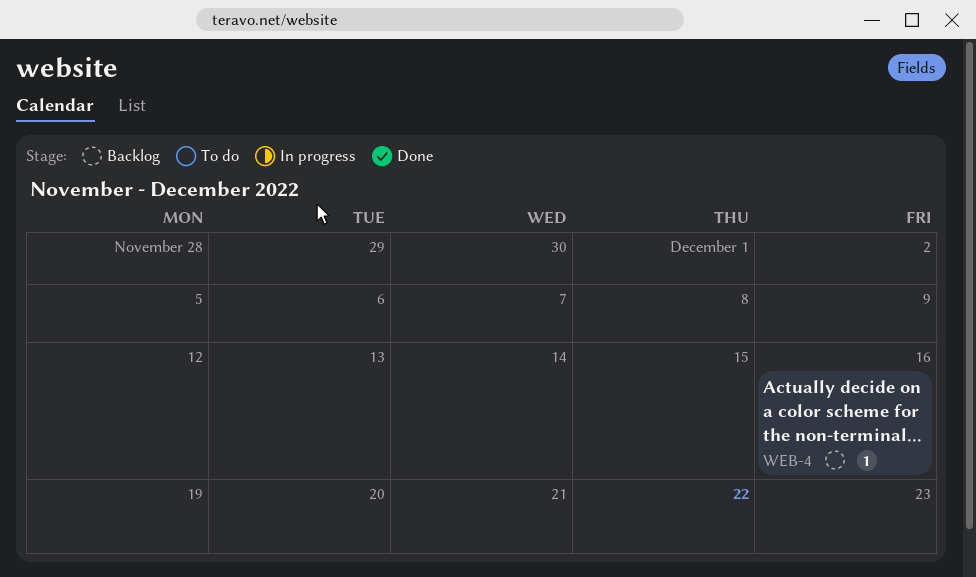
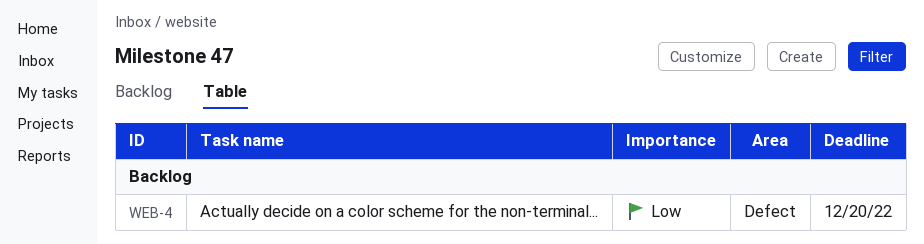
WEB-4, due: Dec 16 -> Dec 20

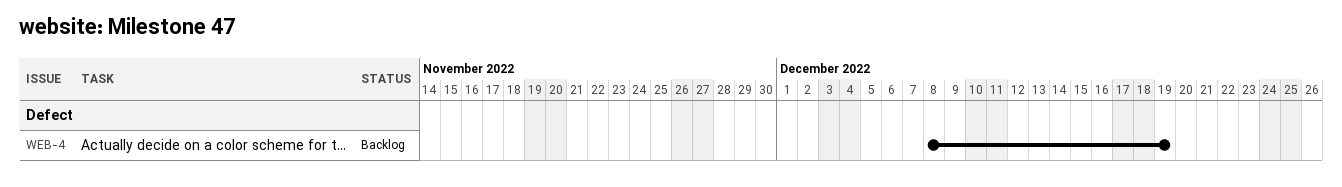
WEB-4, due: Dec 20 -> Dec 19

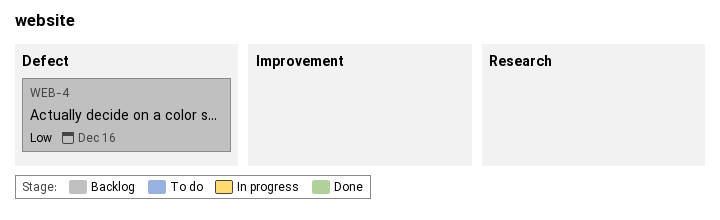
WEB-4, due: Dec 19 -> Dec 16

